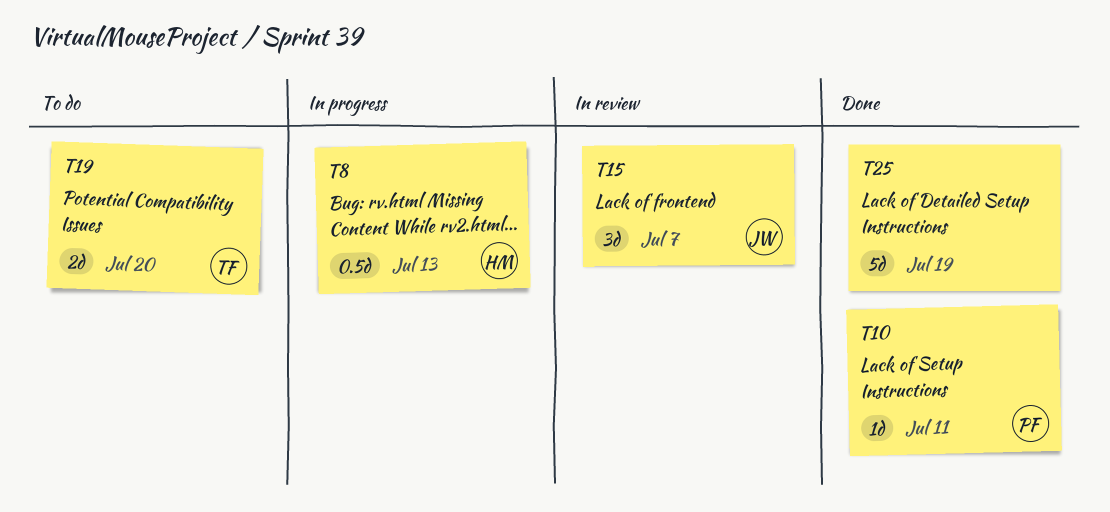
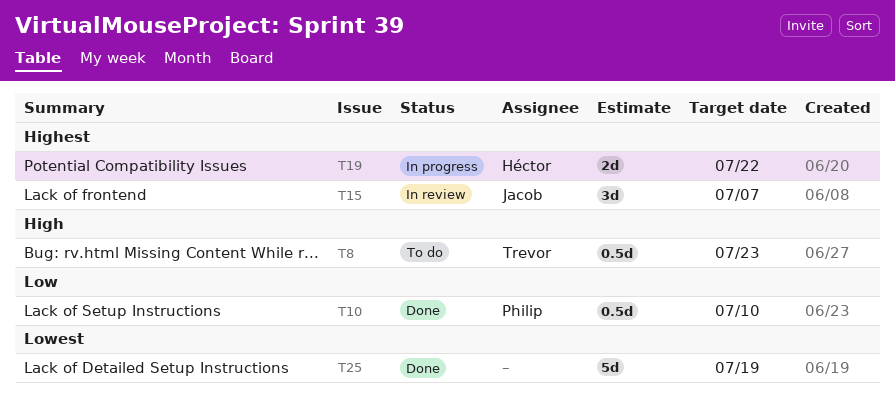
T8, status: In progress -> To do
T8, owner: Héctor -> Trevor
T8, due: Jul 13 -> Jul 23
T10, estimate: 1d -> 0.5d
T10, due: Jul 11 -> Jul 10
T19, status: To do -> In progress
T19, owner: Trevor -> Héctor
T19, due: Jul 20 -> Jul 22

